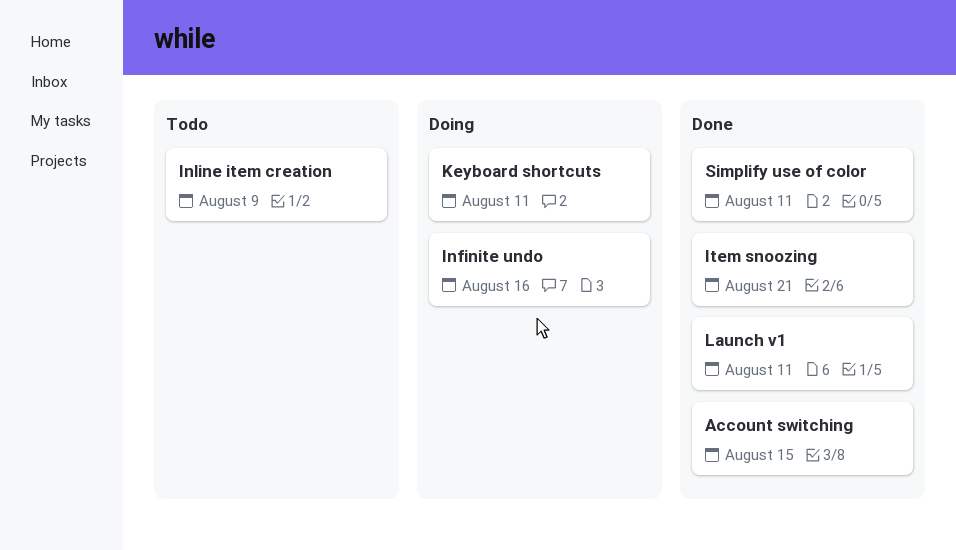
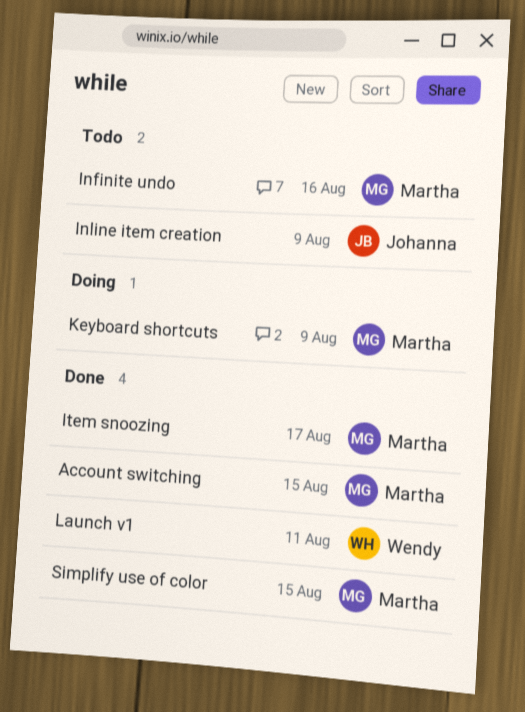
Infinite undo, status: Doing -> Todo
Item snoozing, due: Aug 21 -> Aug 17
Keyboard shortcuts, due: Aug 11 -> Aug 9
Simplify use of color, due: Aug 11 -> Aug 15

